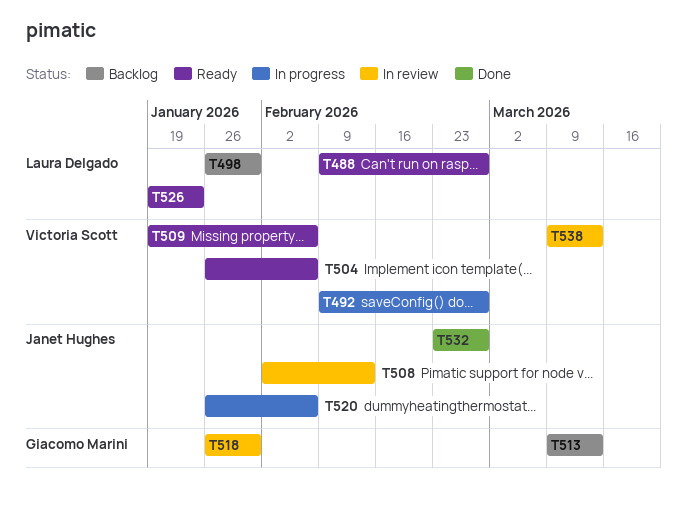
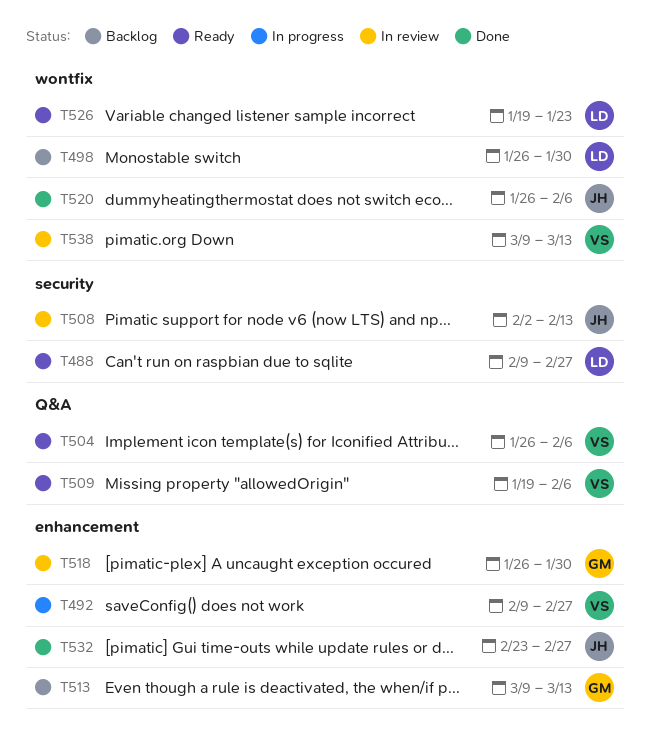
T520, status: In progress -> Done

